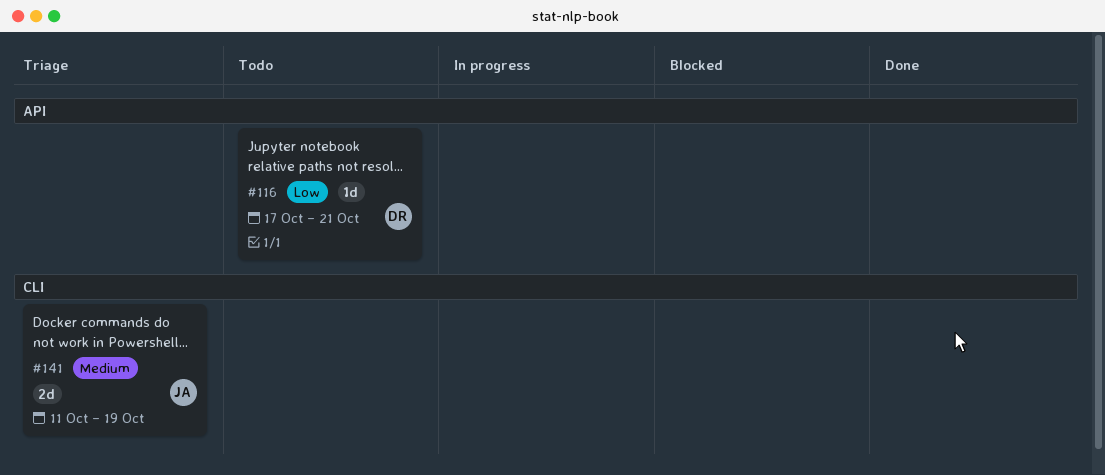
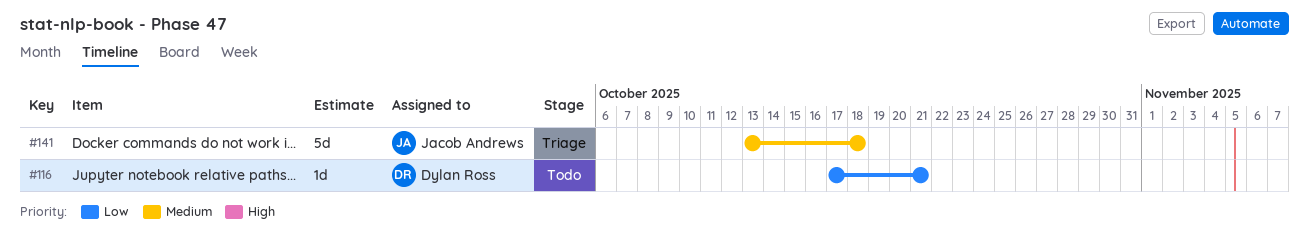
#141, estimate: 2d -> 5d
#141, start: Oct 11 -> Oct 13
#141, due: Oct 19 -> Oct 18

